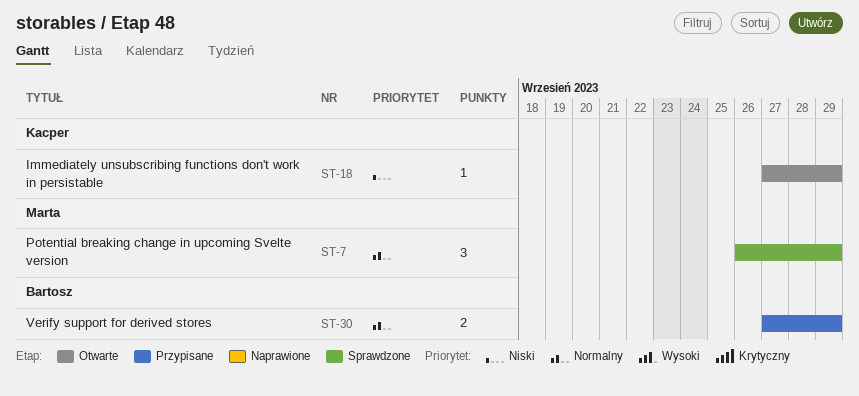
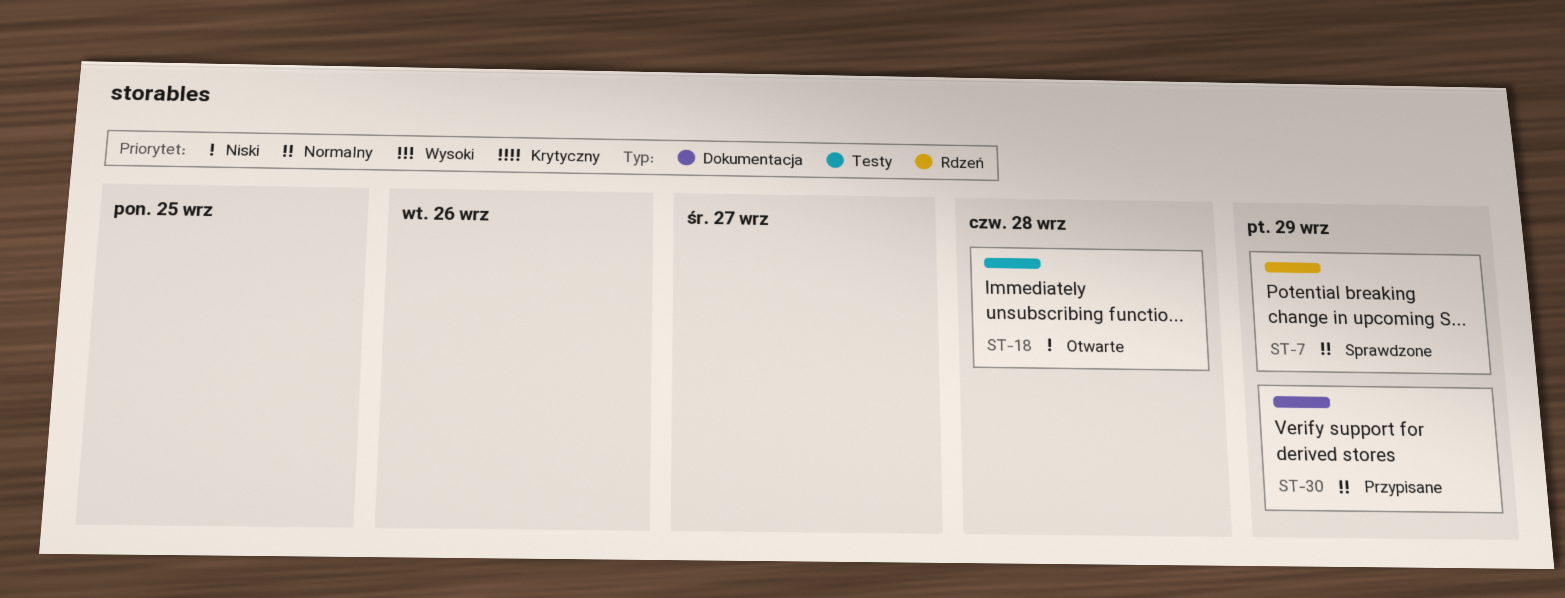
ST-18, due: Sep 29 -> Sep 28

